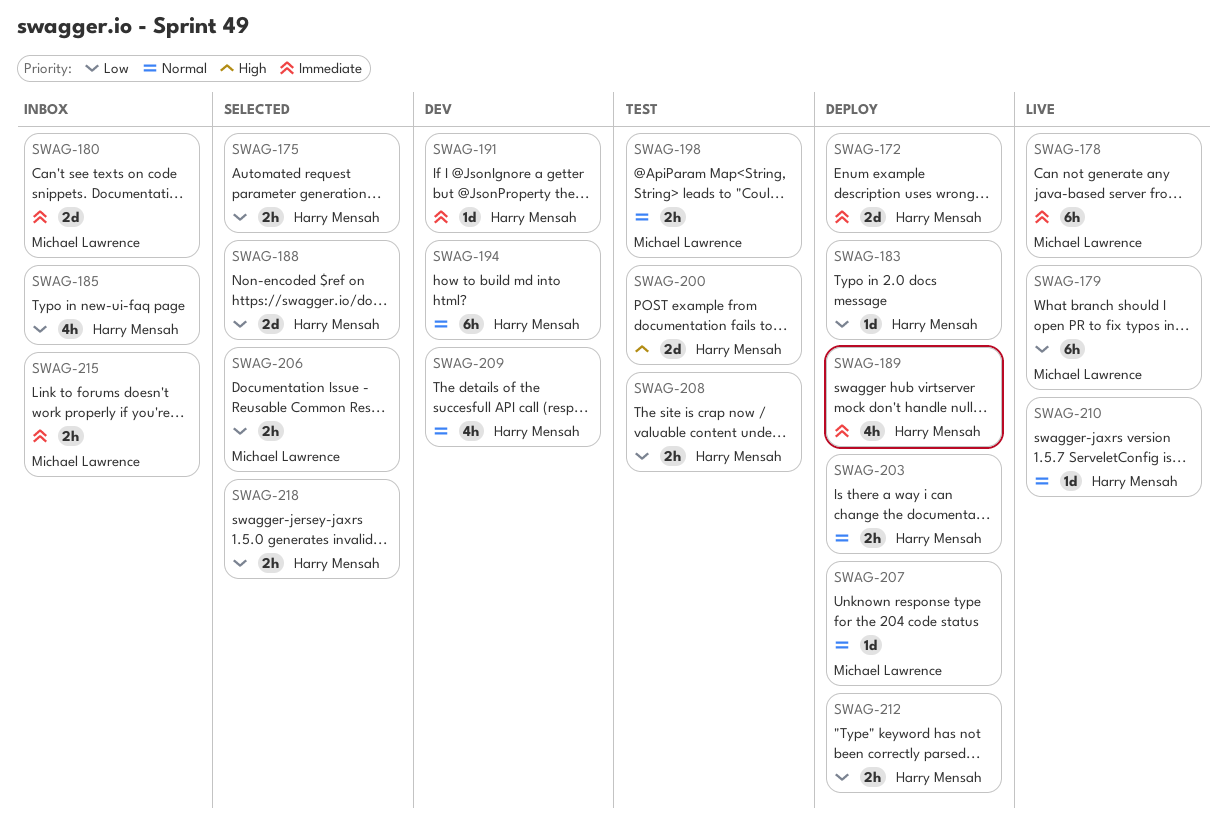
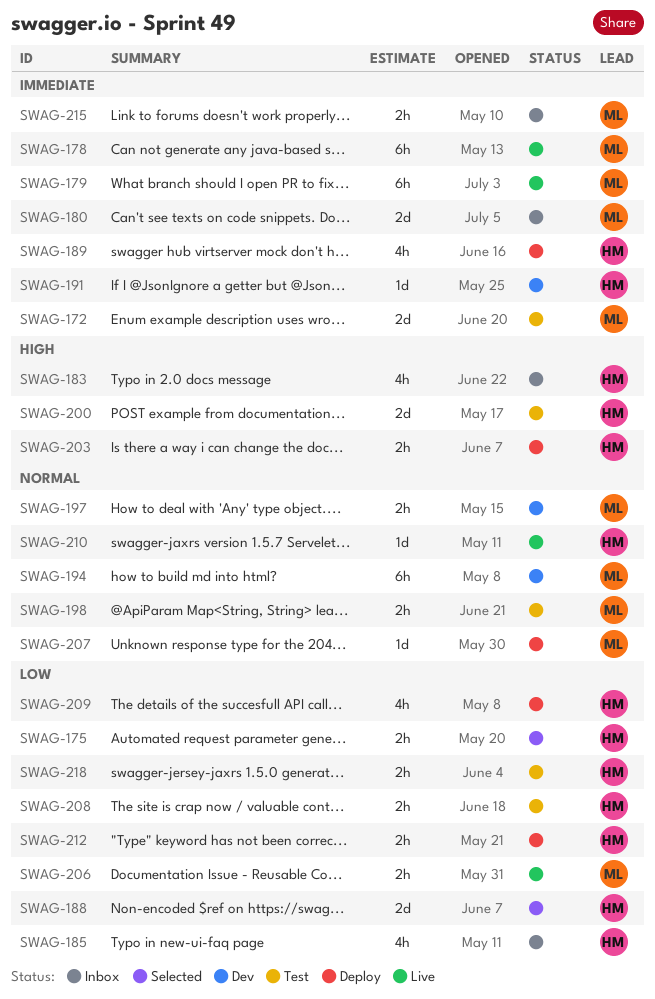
SWAG-172, status: Deploy -> Test
SWAG-172, owner: Harry Mensah -> Michael Lawrence
SWAG-179, priority: Low -> Immediate
SWAG-183, status: Deploy -> Inbox
SWAG-183, priority: Low -> High
SWAG-183, estimate: 1d -> 4h
SWAG-194, owner: Harry Mensah -> Michael Lawrence
SWAG-197: none -> present
SWAG-203, priority: Normal -> High
SWAG-206, status: Selected -> Live
SWAG-209, status: Dev -> Deploy
SWAG-209, priority: Normal -> Low
SWAG-218, status: Selected -> Test

